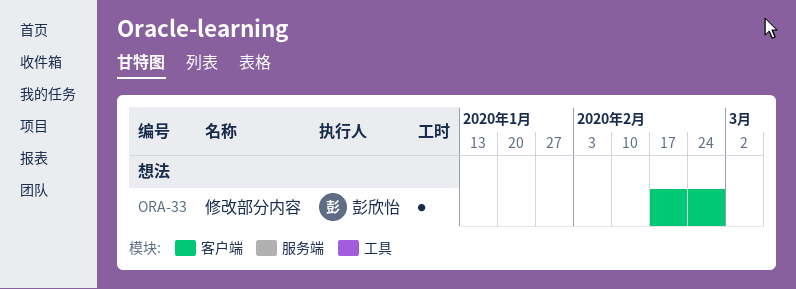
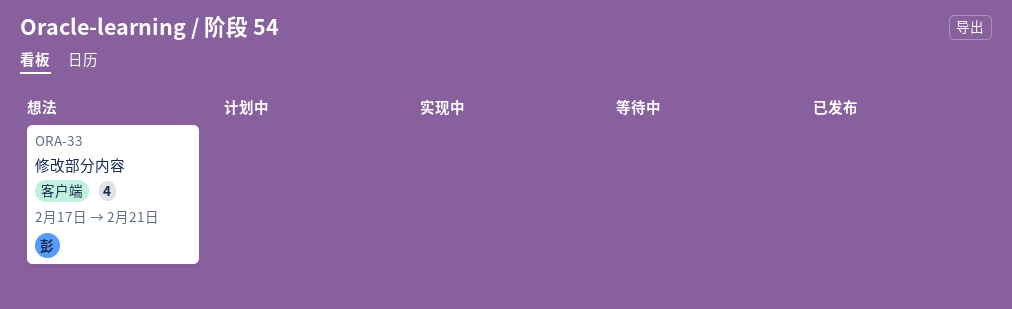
ORA-33, estimate: 1 -> 4
ORA-33, due: Feb 28 -> Feb 21

